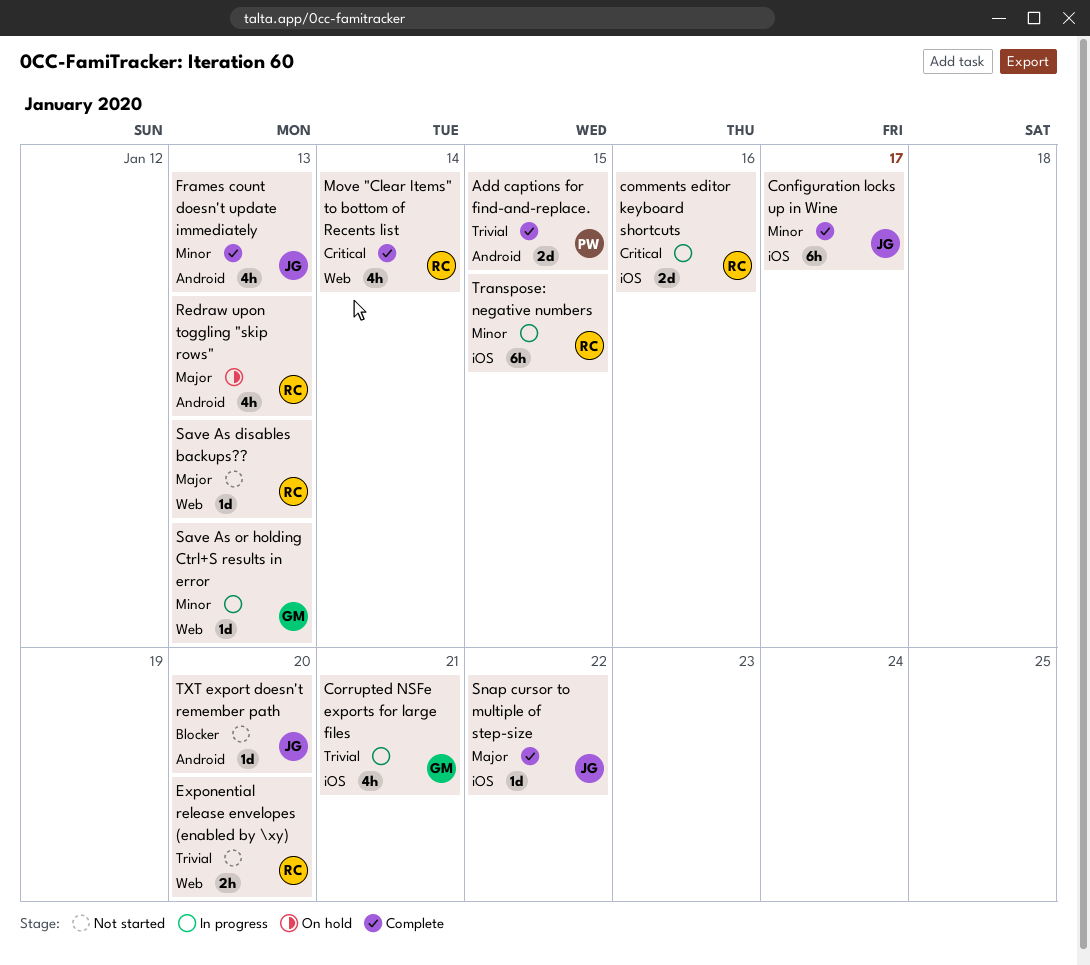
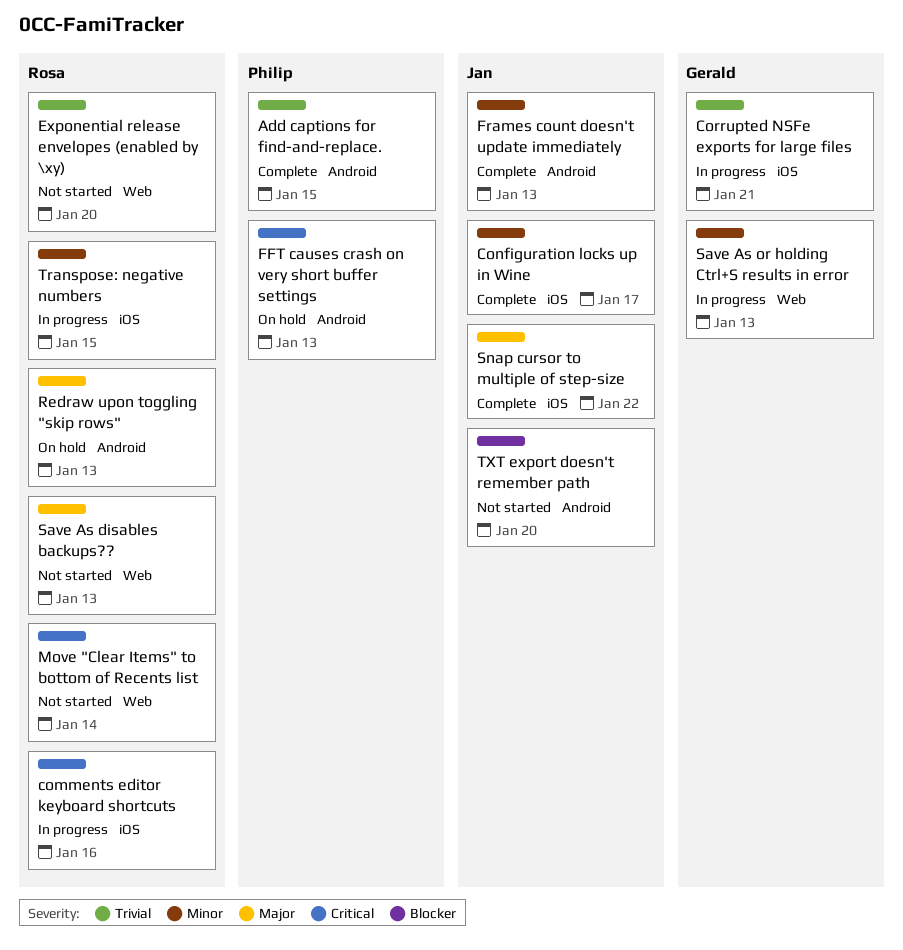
FFT causes crash on very short buffer settings: none -> present
Move "Clear Items" to bottom of Recents list, status: Complete -> Not started

